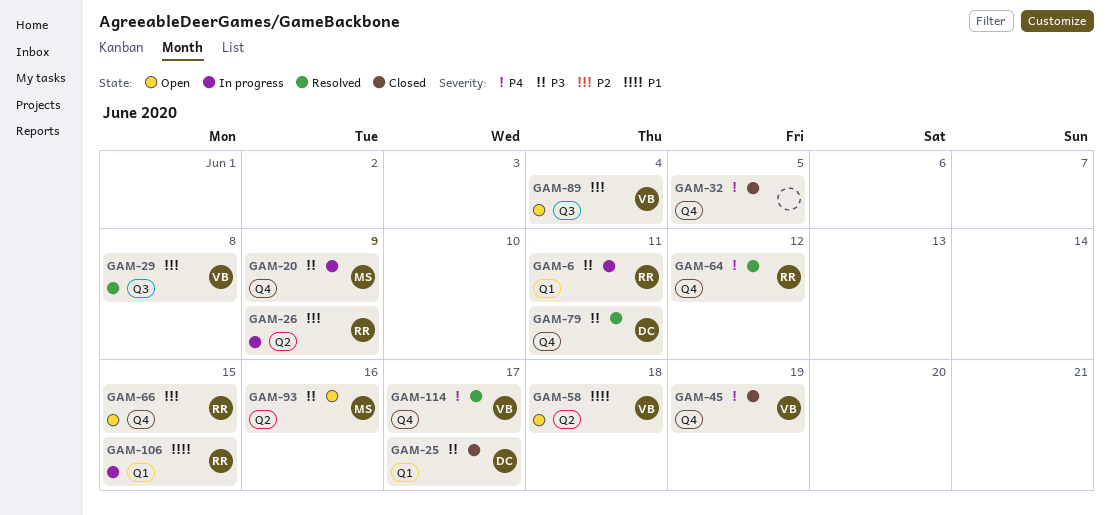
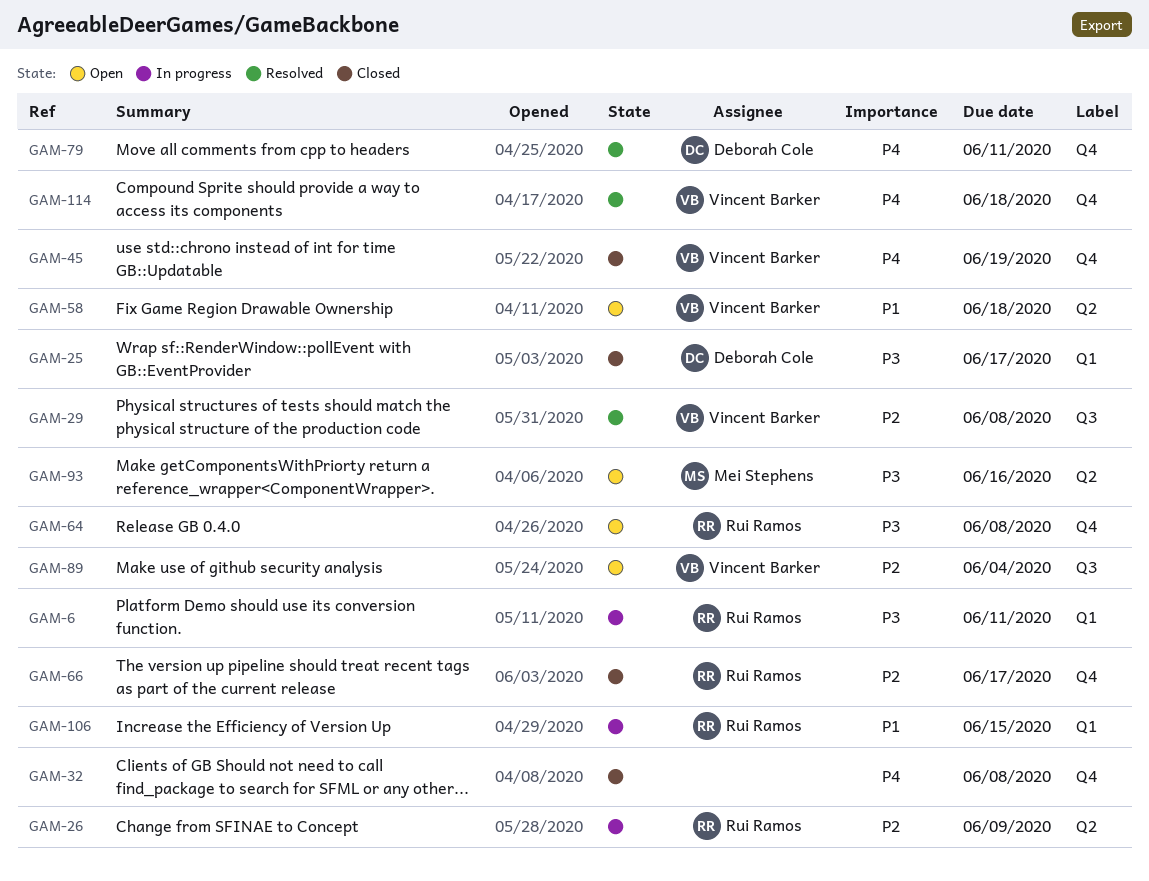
GAM-20: present -> none
GAM-32, due: Jun 5 -> Jun 8
GAM-64, status: Resolved -> Open
GAM-64, priority: P4 -> P3
GAM-64, due: Jun 12 -> Jun 8
GAM-66, status: Open -> Closed
GAM-66, due: Jun 15 -> Jun 17
GAM-79, priority: P3 -> P4
GAM-114, due: Jun 17 -> Jun 18

